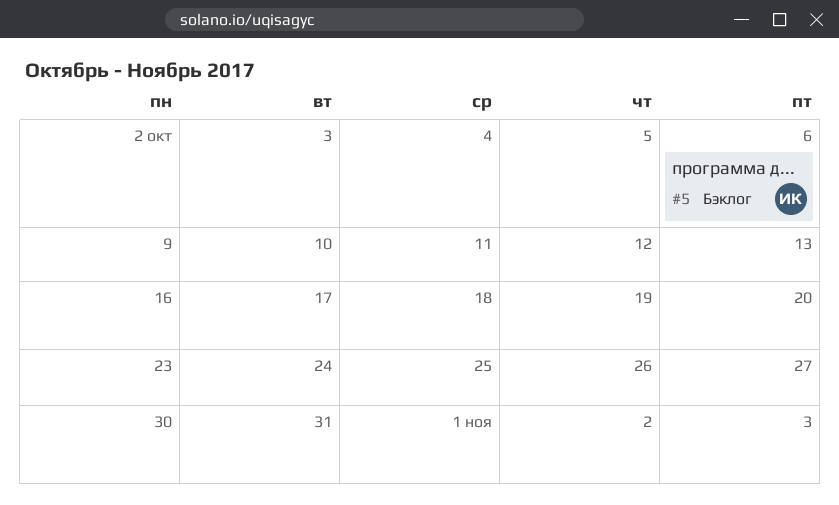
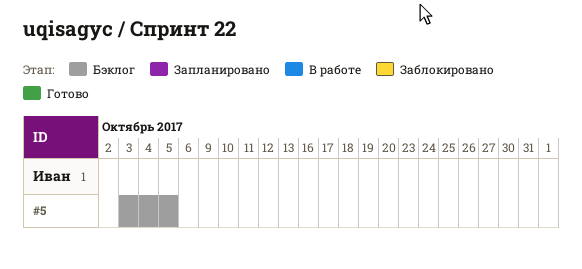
#5, due: Oct 6 -> Oct 5

